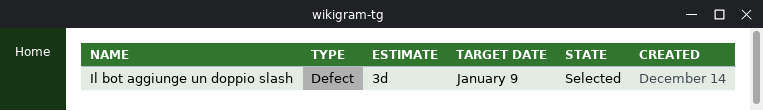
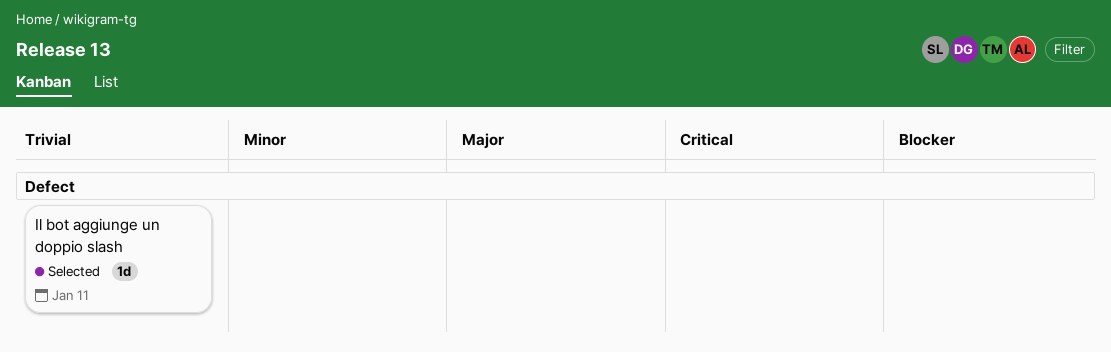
Il bot aggiunge un doppio slash, estimate: 3d -> 1d
Il bot aggiunge un doppio slash, due: Jan 9 -> Jan 11

